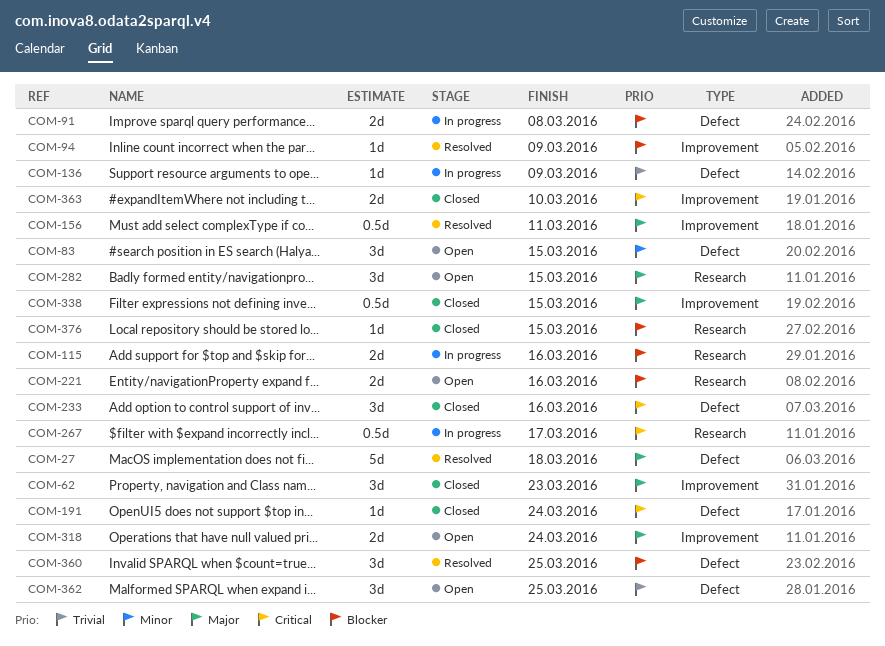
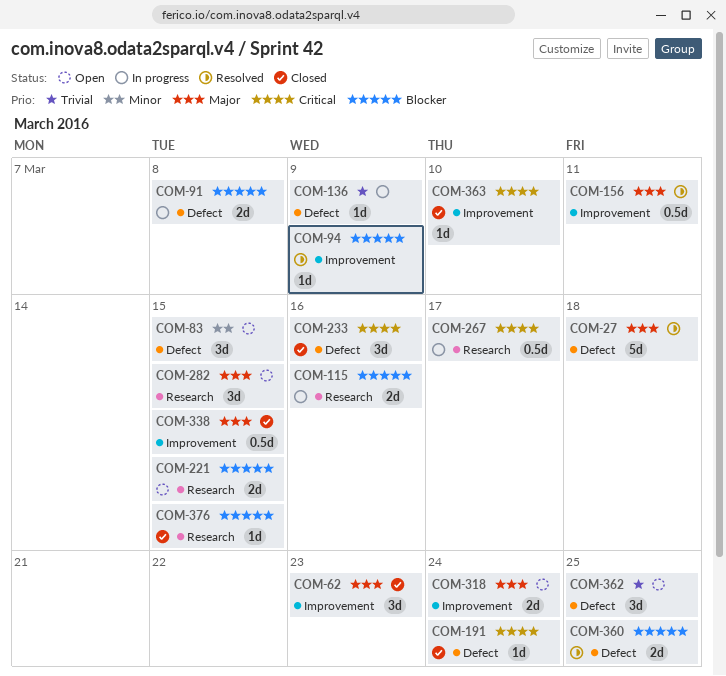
COM-221, due: Mar 16 -> Mar 15
COM-360, estimate: 3d -> 2d
COM-363, estimate: 2d -> 1d

